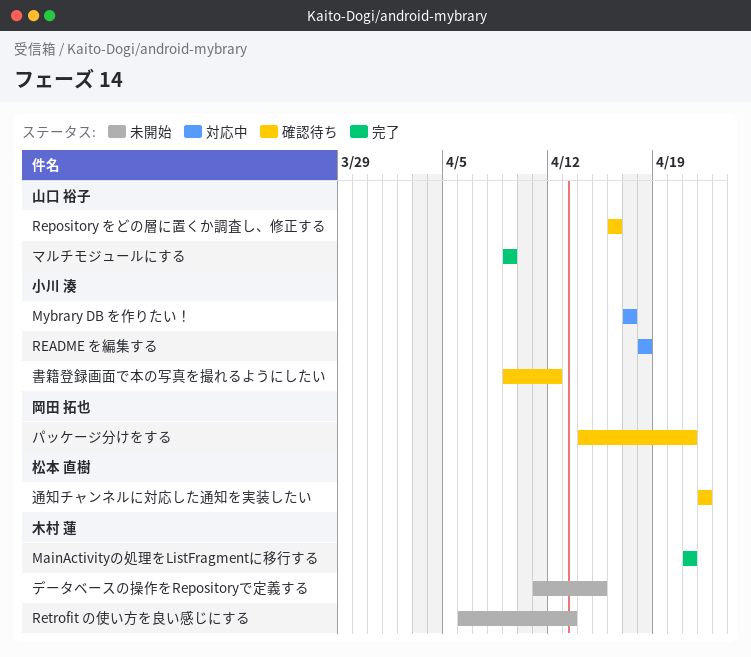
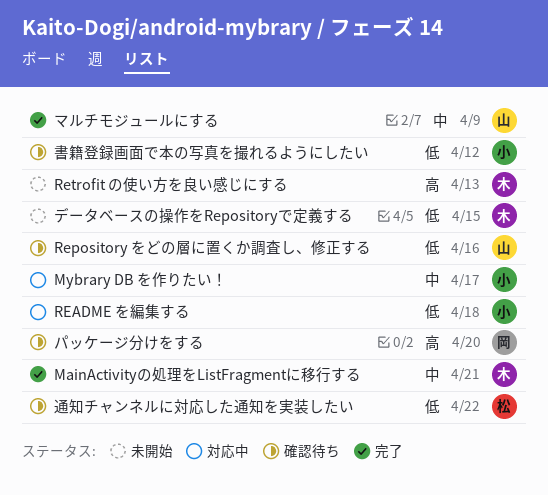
パッケージ分けをする, due: Apr 21 -> Apr 20

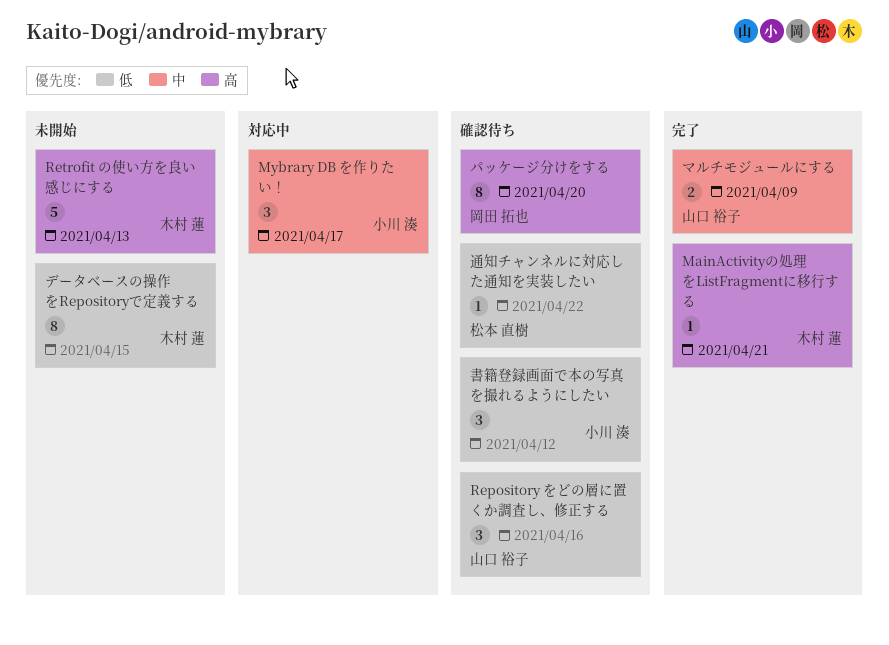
MainActivityの処理をListFragmentに移行する, priority: 中 -> 高
README を編集する: present -> none

